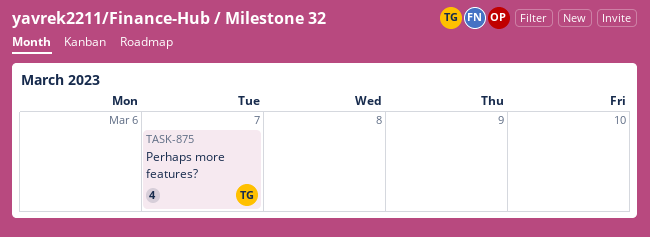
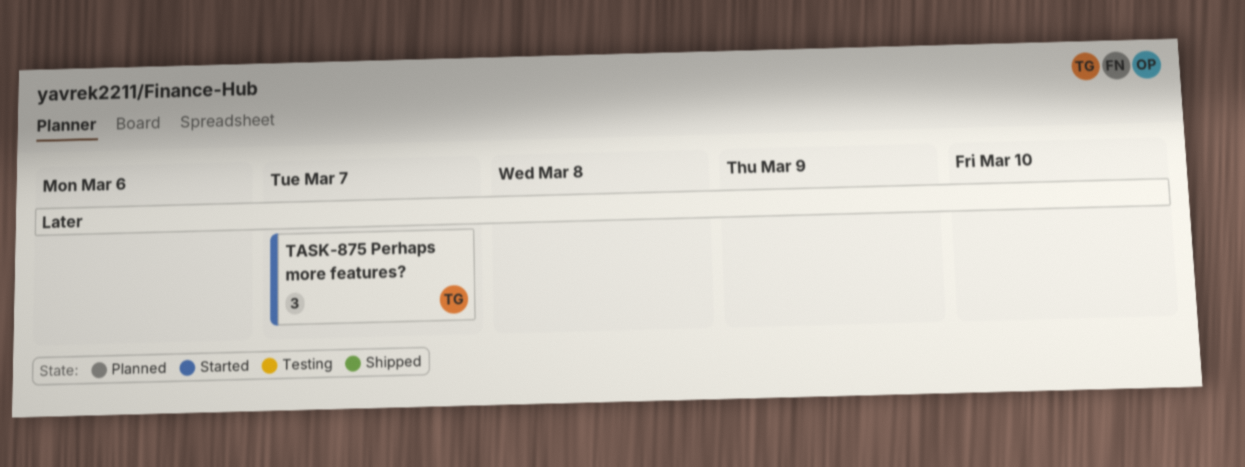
TASK-875, estimate: 4 -> 3

